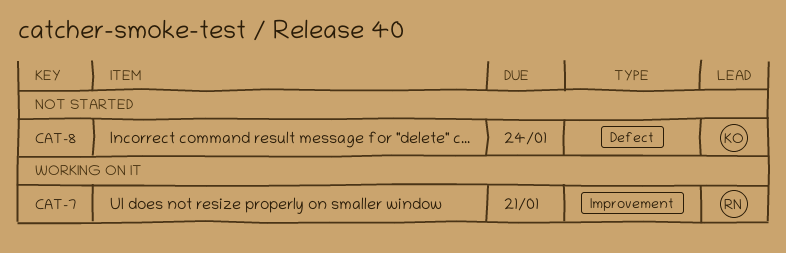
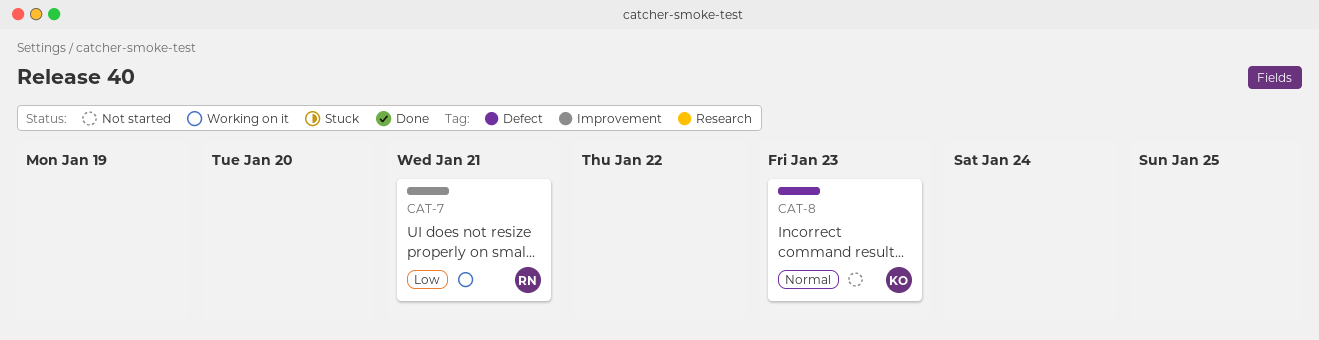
CAT-8, due: Jan 24 -> Jan 23

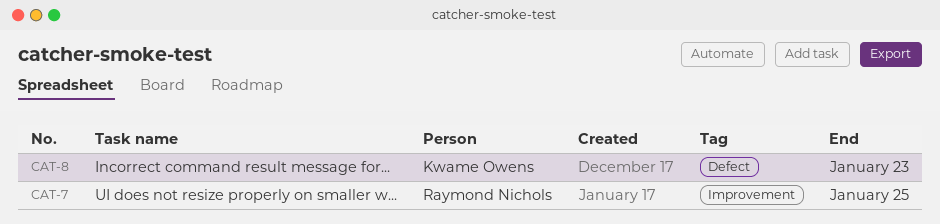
CAT-7, due: Jan 21 -> Jan 25

